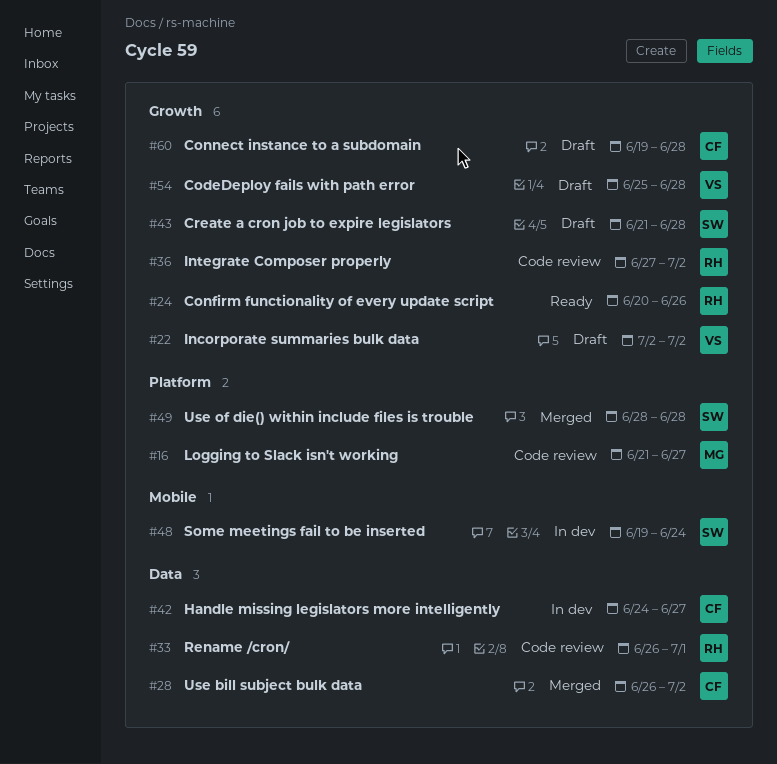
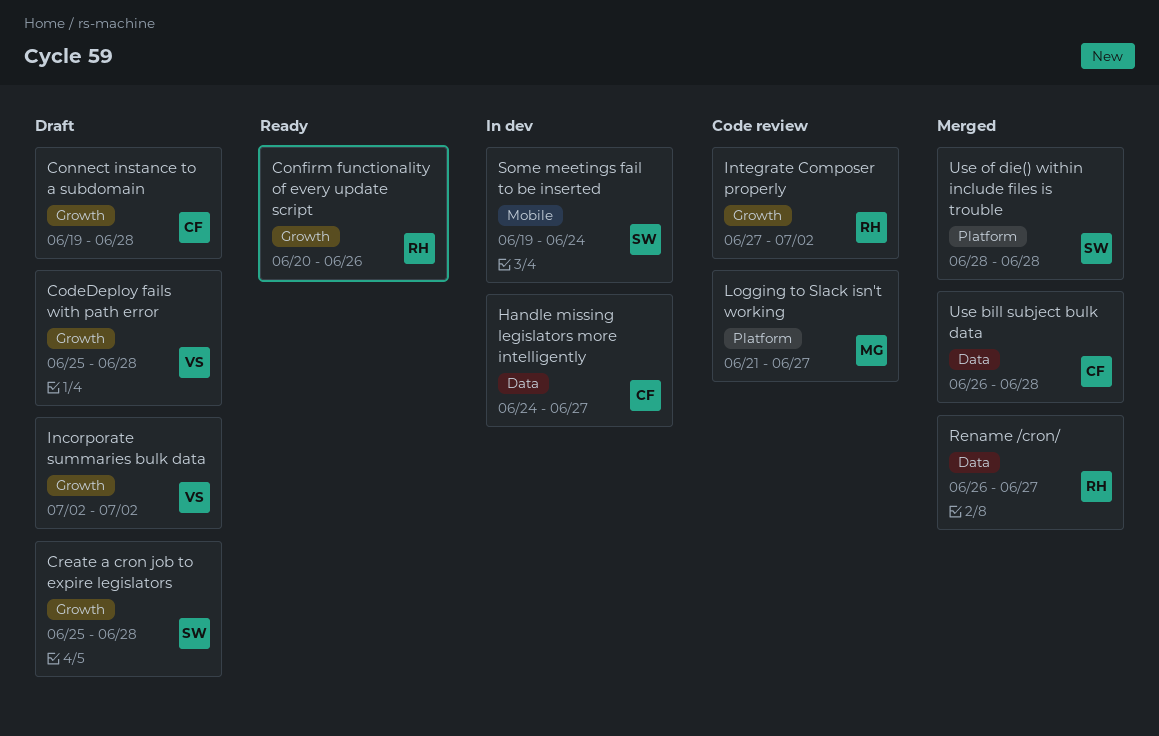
Create a cron job to expire legislators, start: Jun 21 -> Jun 25
Rename /cron/, status: Code review -> Merged
Rename /cron/, due: Jul 1 -> Jun 27
Use bill subject bulk data, due: Jul 2 -> Jun 28

